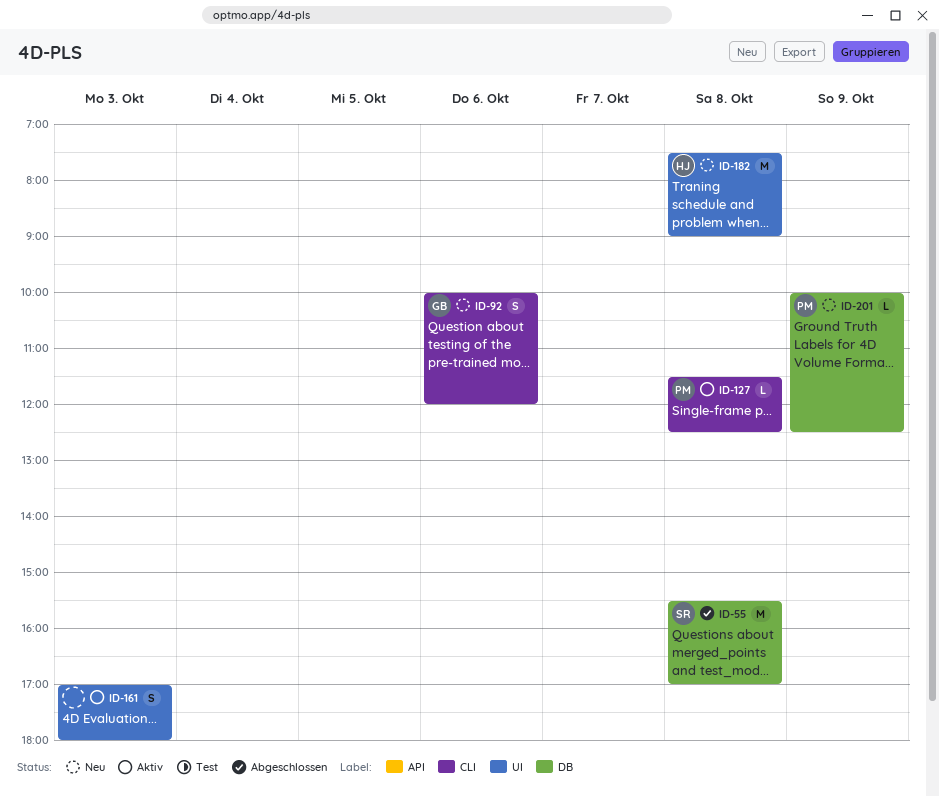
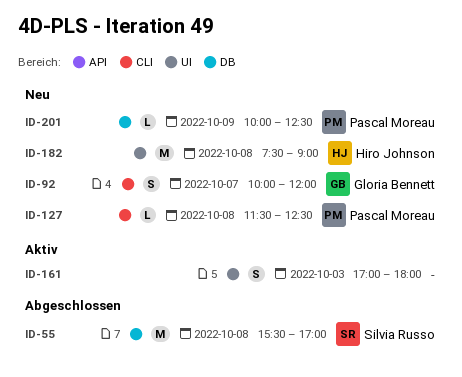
ID-92, day: Oct 6 -> Oct 7
ID-127, status: Aktiv -> Neu

